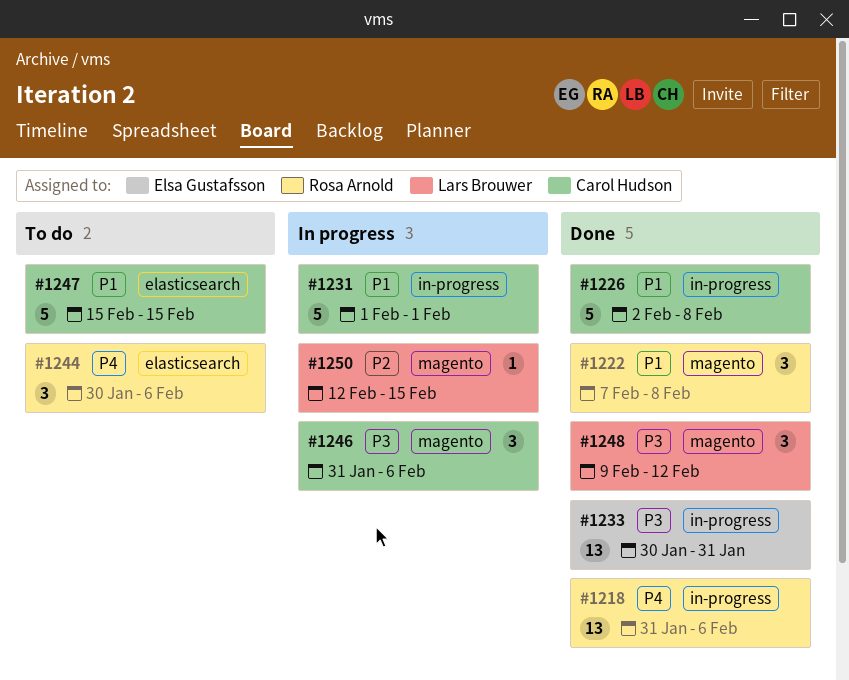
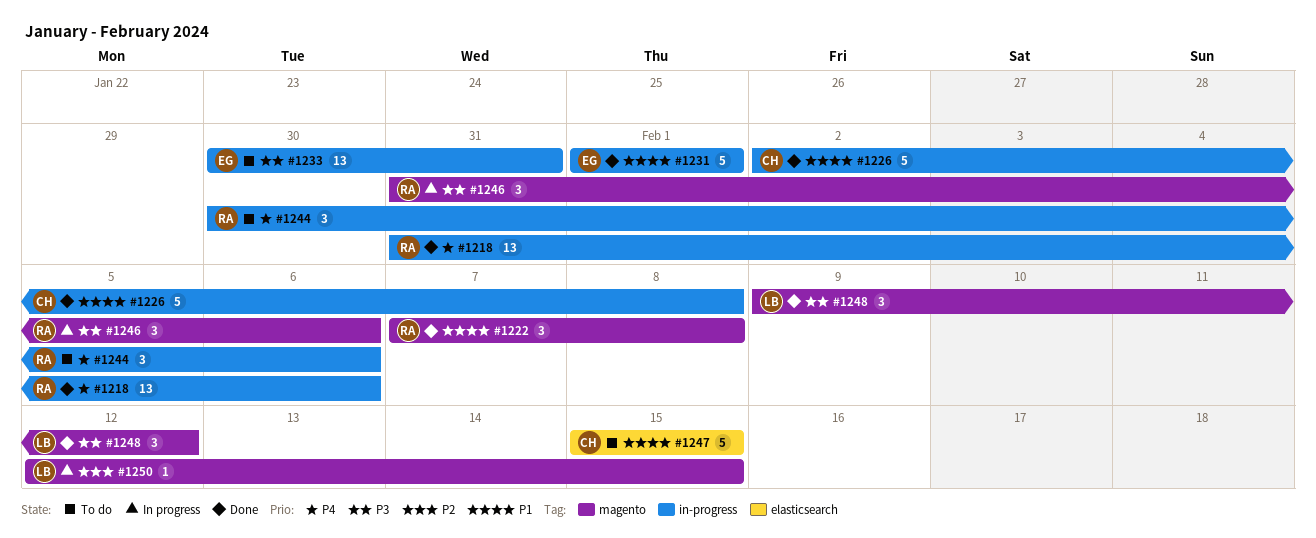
#1231, status: In progress -> Done
#1231, owner: Carol Hudson -> Elsa Gustafsson
#1233, status: Done -> To do
#1244, label: elasticsearch -> in-progress
#1246, owner: Carol Hudson -> Rosa Arnold

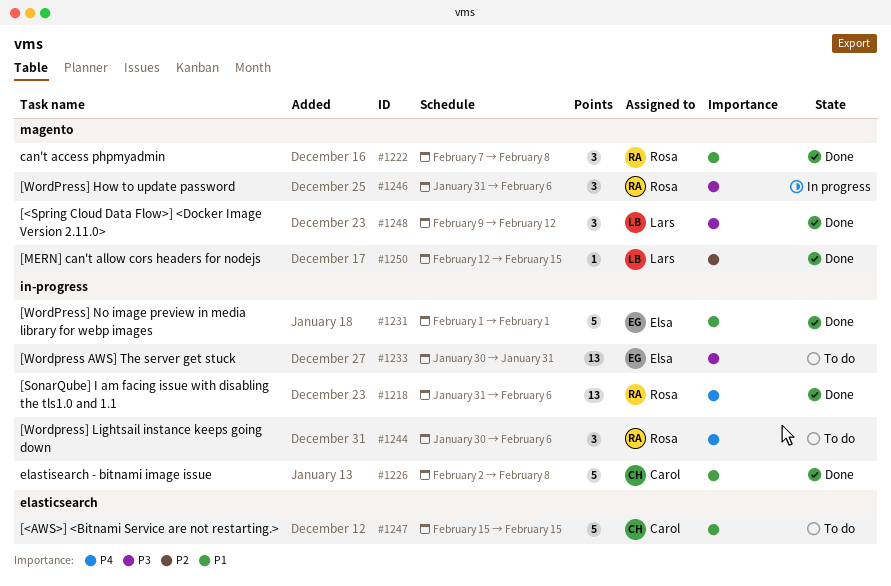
#1250, status: In progress -> Done

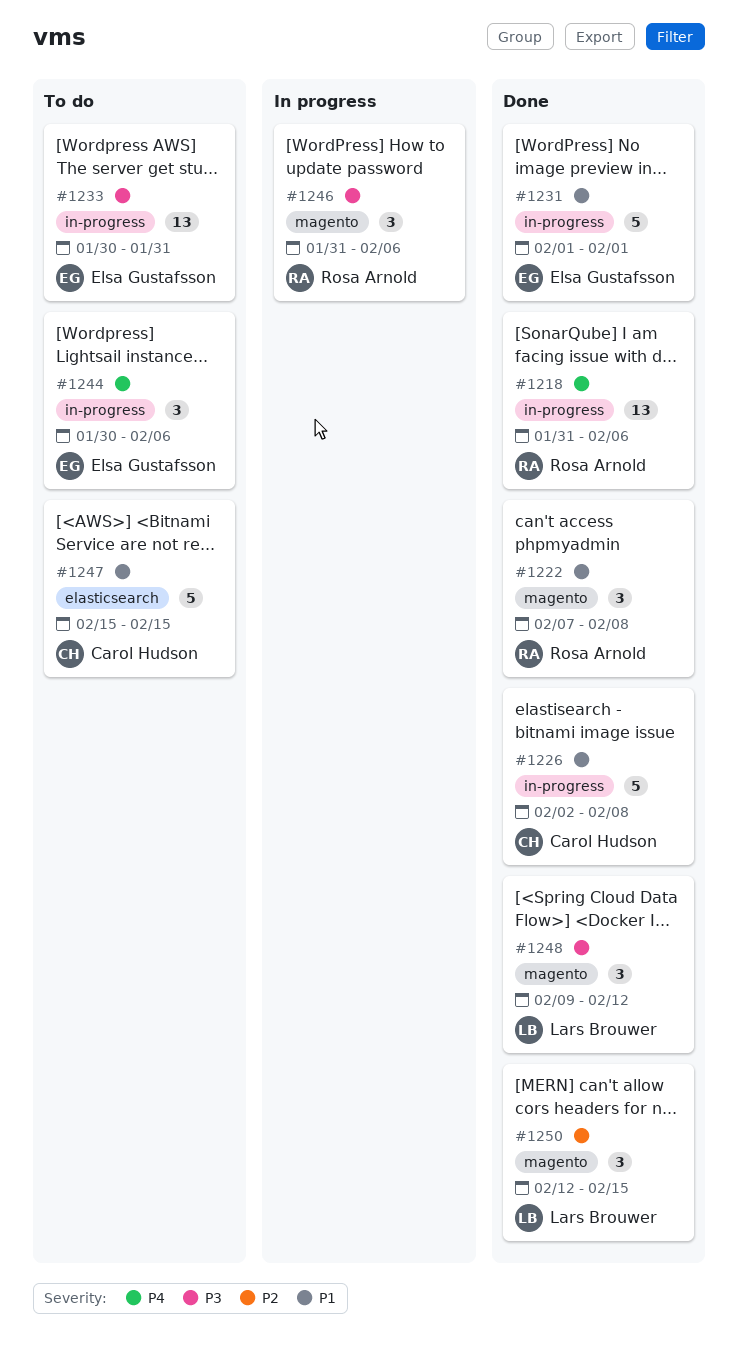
#1244, owner: Rosa Arnold -> Elsa Gustafsson
#1250, estimate: 1 -> 3

